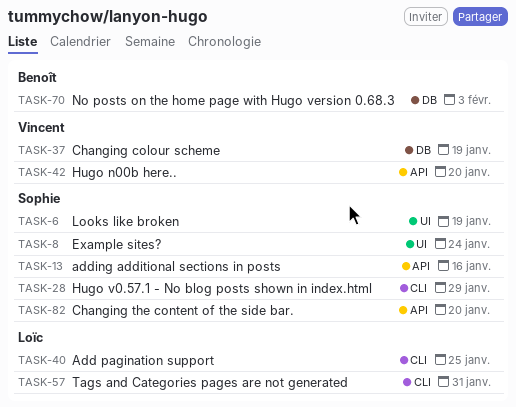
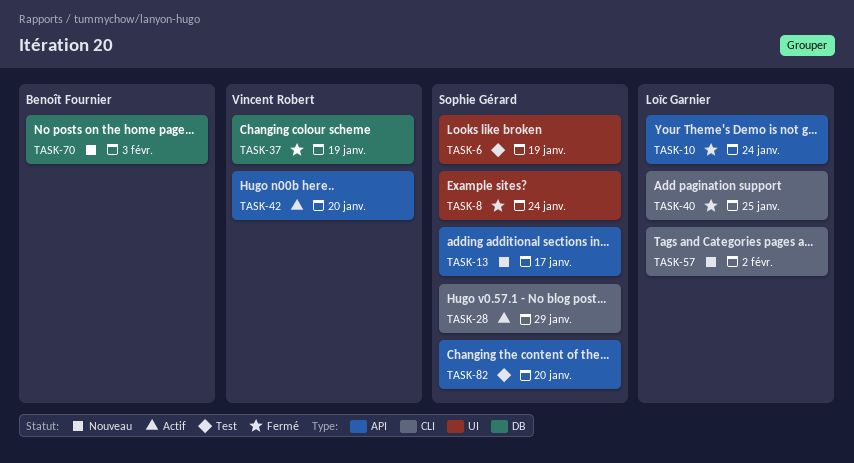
TASK-10: none -> present
TASK-13, due: Jan 16 -> Jan 17
TASK-57, due: Jan 31 -> Feb 2

